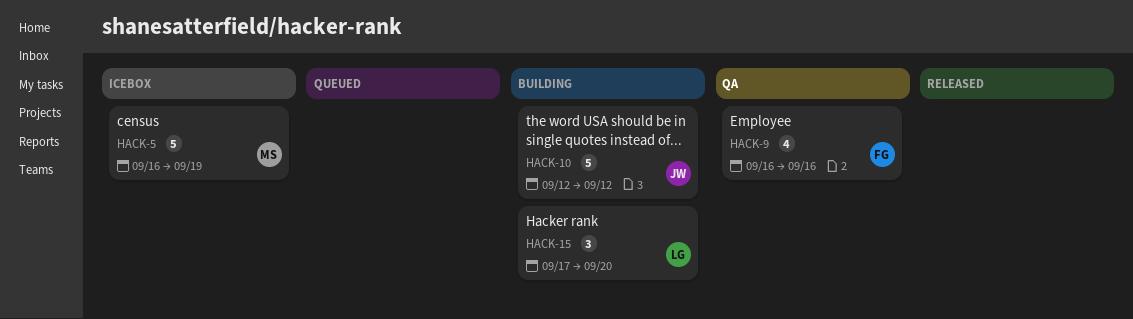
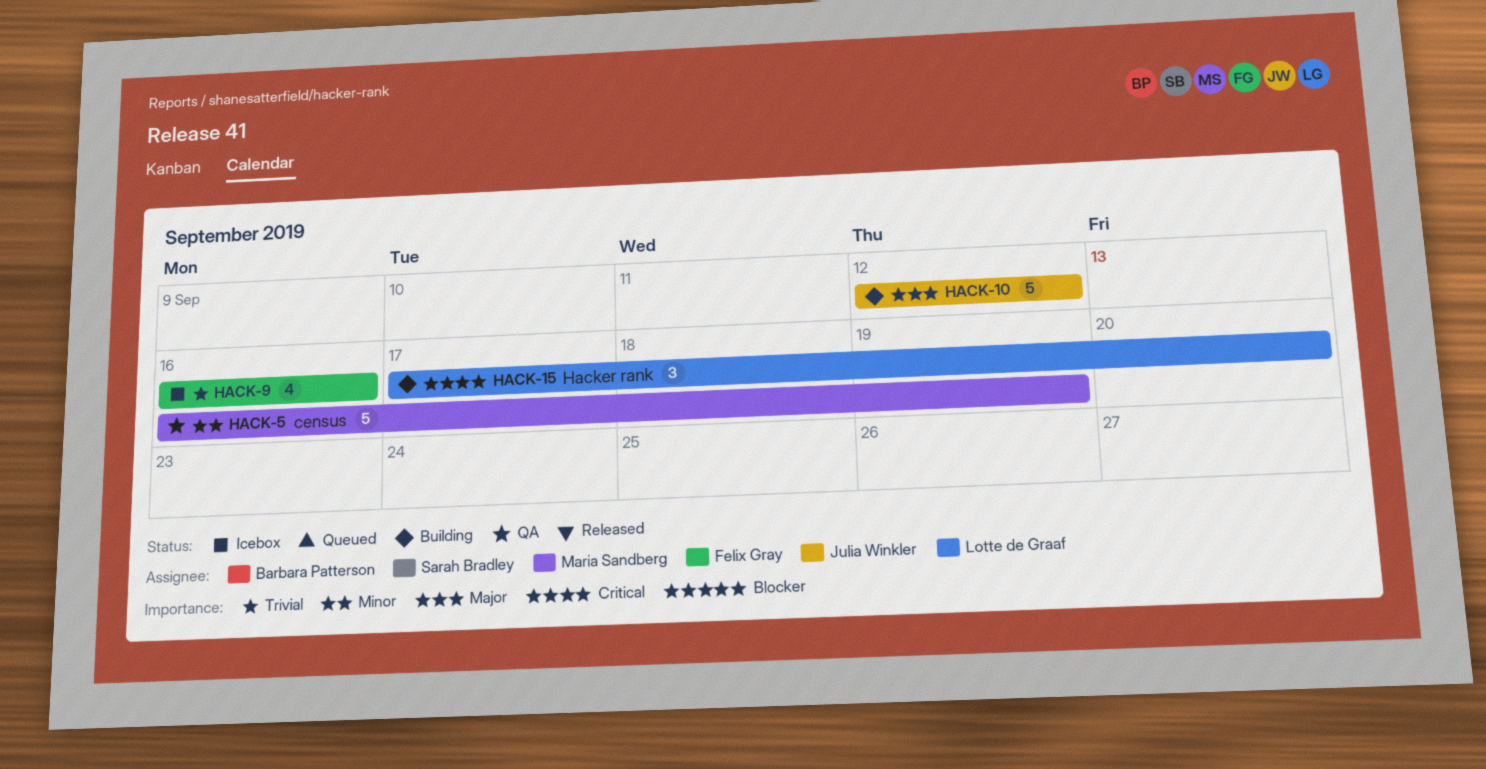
HACK-5, status: Icebox -> QA
HACK-9, status: QA -> Icebox

